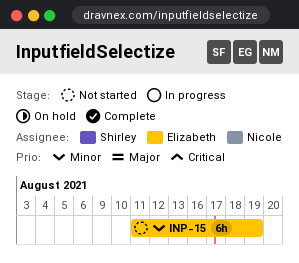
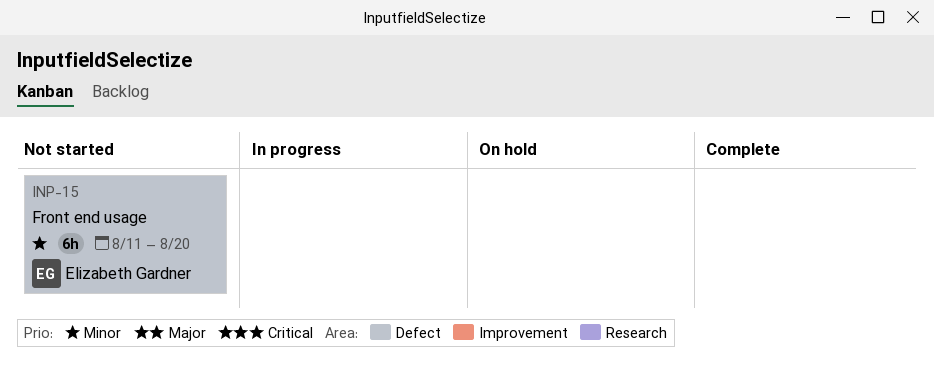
INP-15, due: Aug 19 -> Aug 20

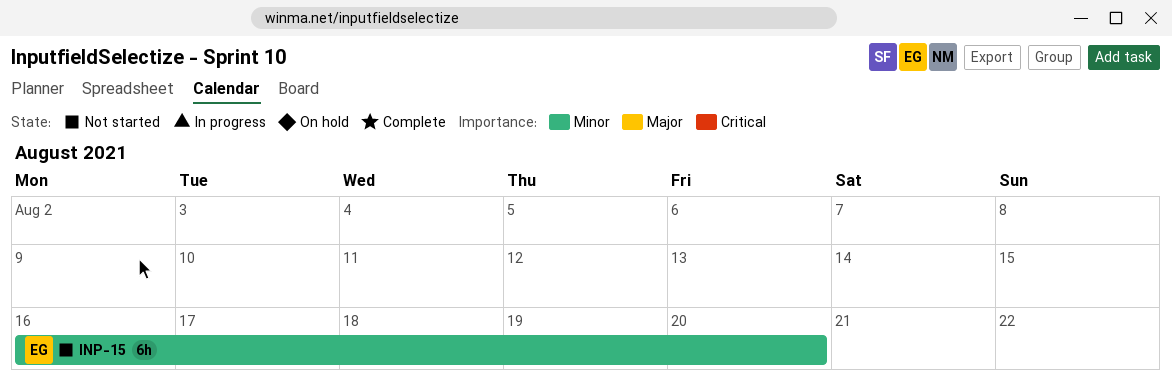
INP-15, start: Aug 11 -> Aug 16

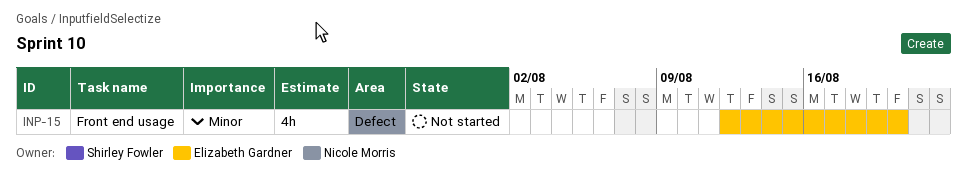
INP-15, estimate: 6h -> 4h
INP-15, start: Aug 16 -> Aug 12

